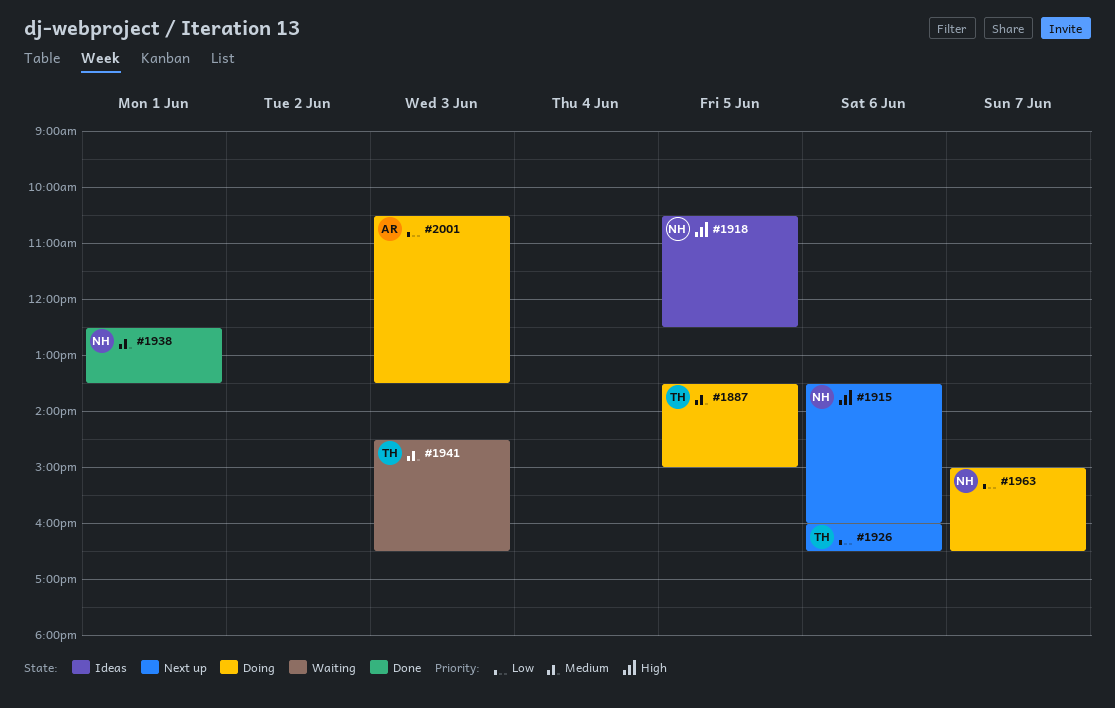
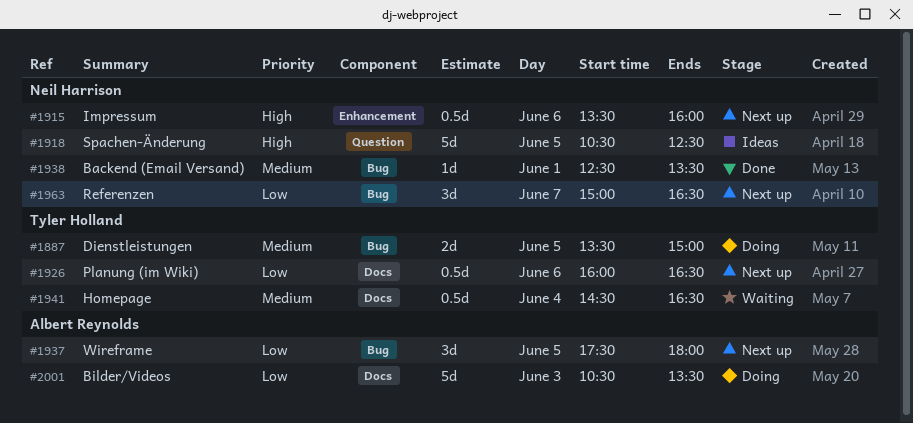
#1937: none -> present
#1941, day: Jun 3 -> Jun 4
#1963, status: Doing -> Next up

